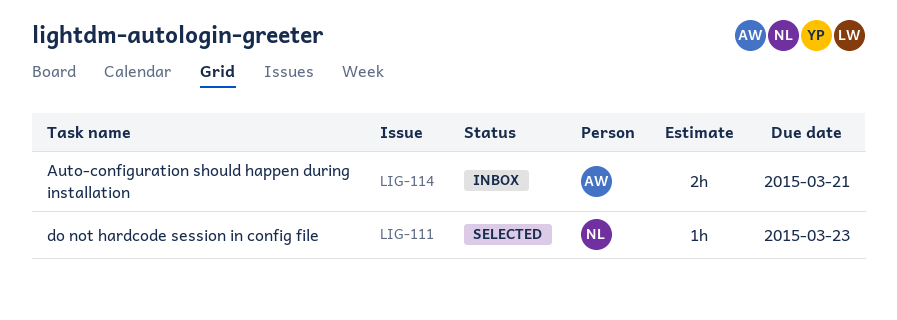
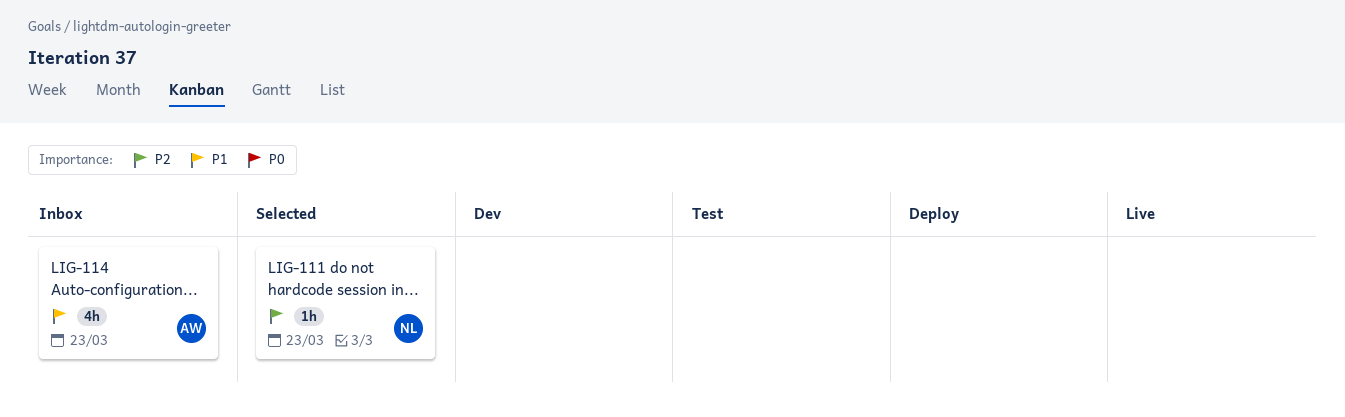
LIG-114, estimate: 2h -> 4h
LIG-114, due: Mar 21 -> Mar 23

